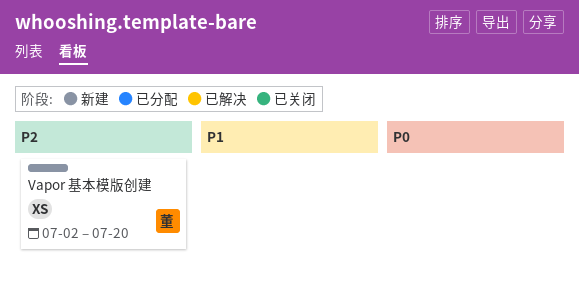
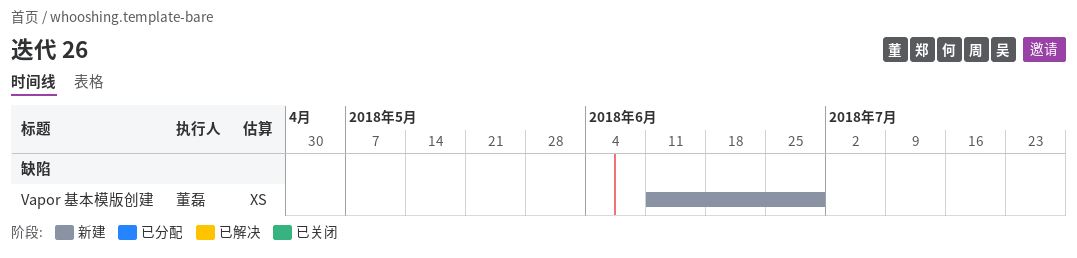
Vapor 基本模版创建, start: Jul 2 -> Jun 11
Vapor 基本模版创建, due: Jul 20 -> Jun 29

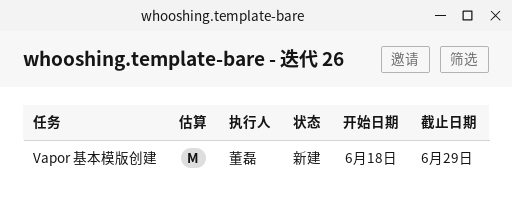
Vapor 基本模版创建, estimate: XS -> M
Vapor 基本模版创建, start: Jun 11 -> Jun 18

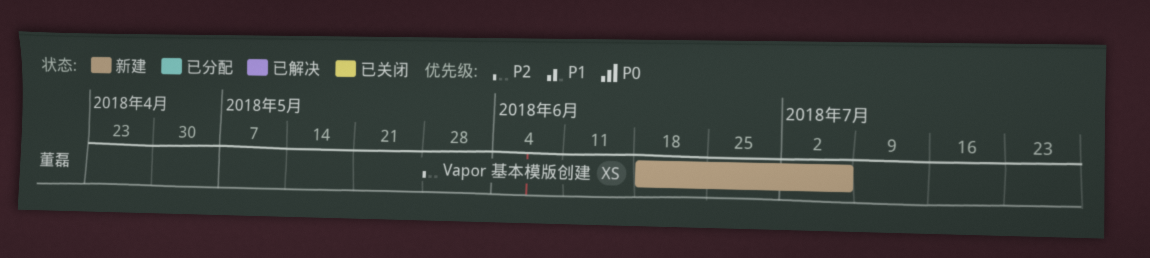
Vapor 基本模版创建, estimate: M -> XS
Vapor 基本模版创建, due: Jun 29 -> Jul 6

